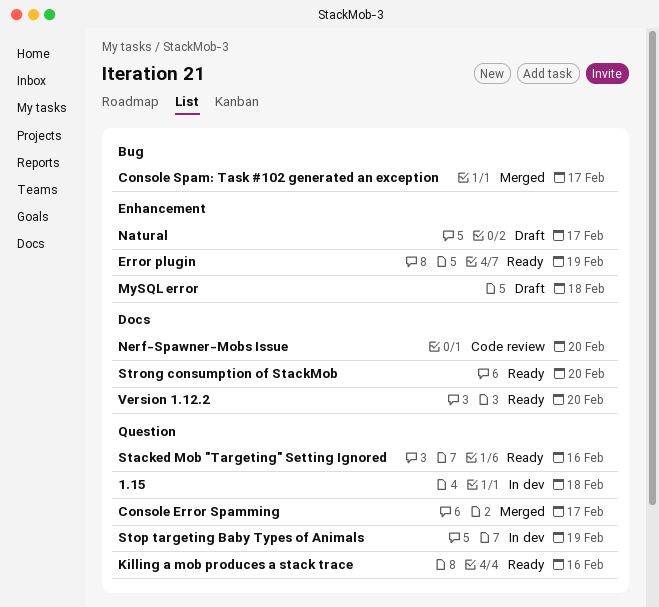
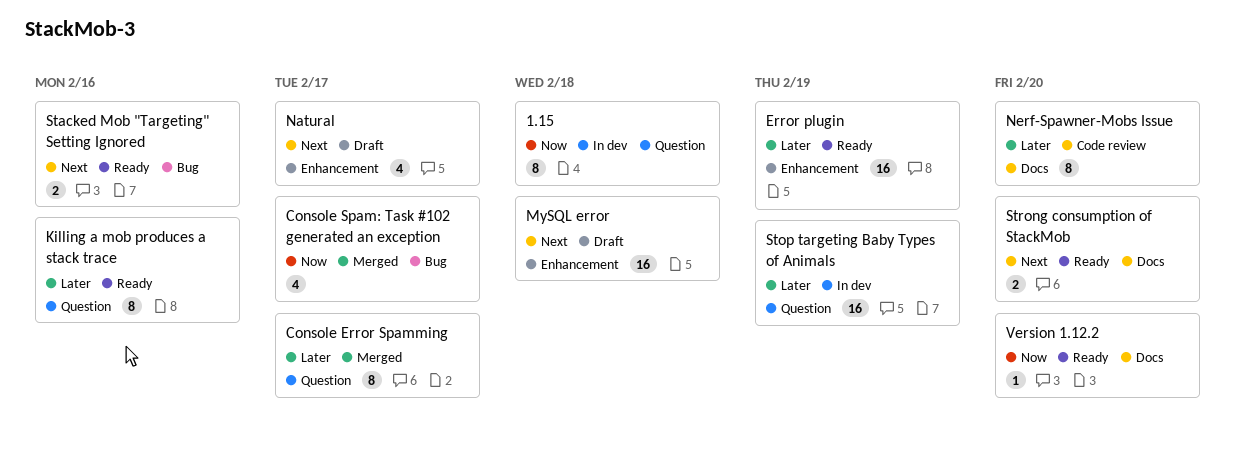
Stacked Mob "Targeting" Setting Ignored, label: Question -> Bug

